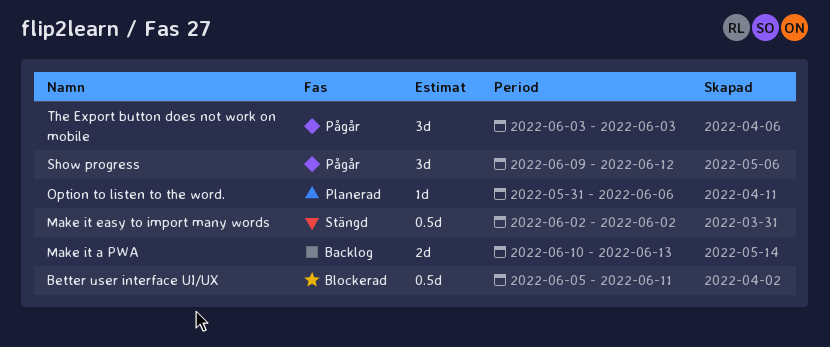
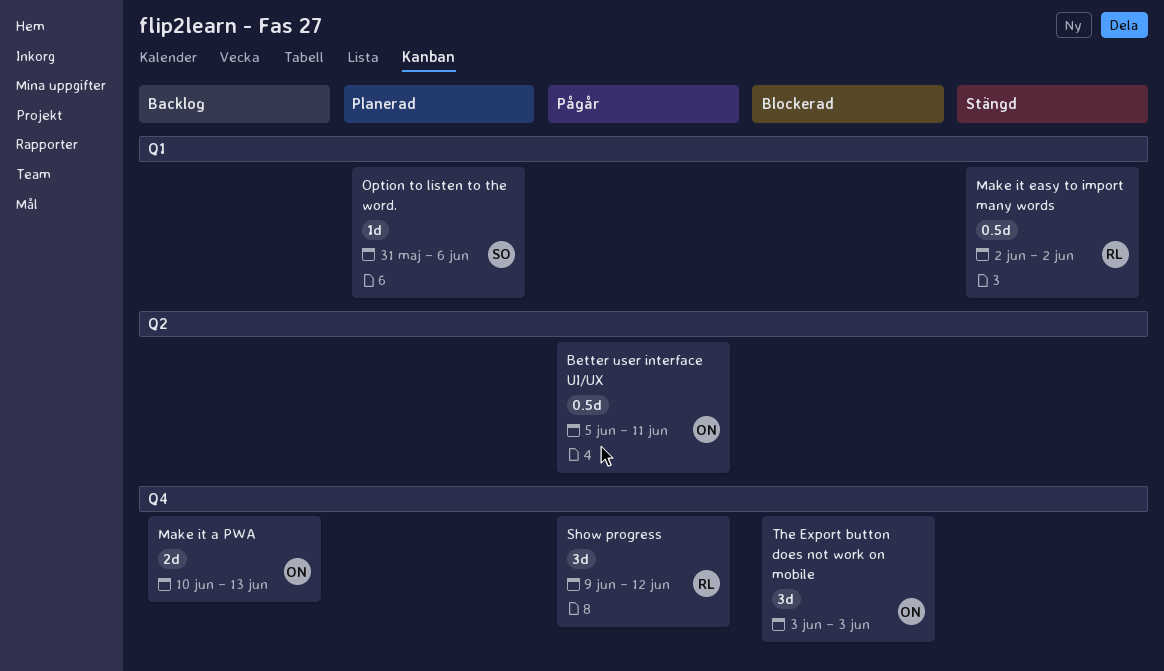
Better user interface UI/UX, status: Blockerad -> Pågår
The Export button does not work on mobile, status: Pågår -> Blockerad

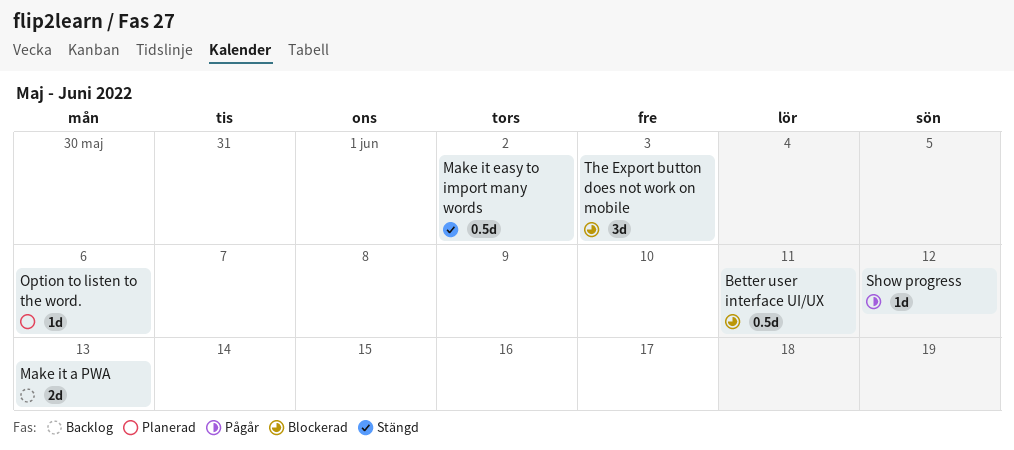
Better user interface UI/UX, status: Pågår -> Blockerad
Show progress, estimate: 3d -> 1d

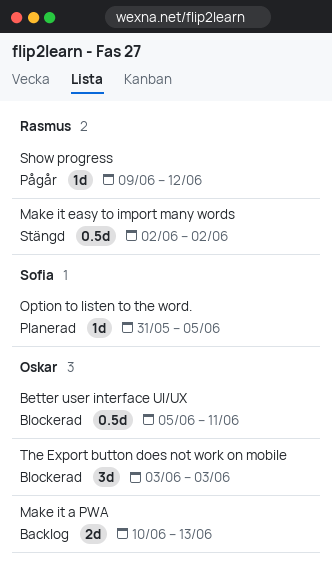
Option to listen to the word., due: Jun 6 -> Jun 5

